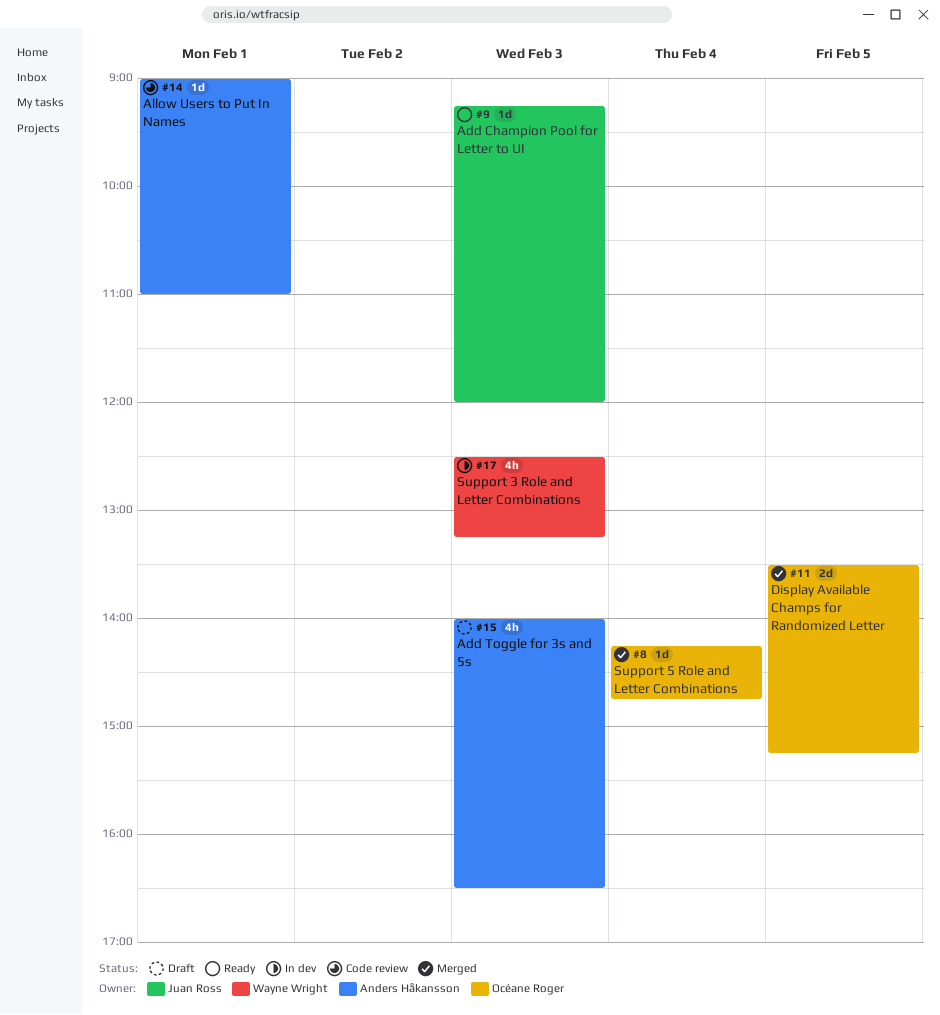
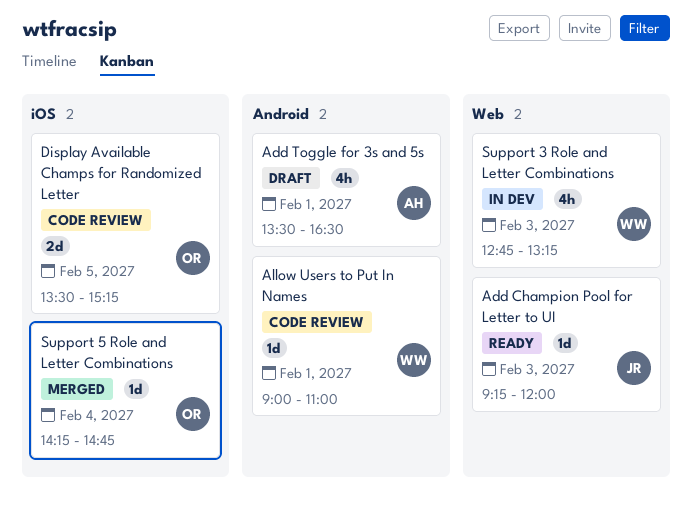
Add Toggle for 3s and 5s, day: Feb 3 -> Feb 1
Add Toggle for 3s and 5s, begins: 14:00 -> 13:30
Allow Users to Put In Names, owner: Anders Håkansson -> Wayne Wright
Display Available Champs for Randomized Letter, status: Merged -> Code review
Support 3 Role and Letter Combinations, begins: 12:30 -> 12:45

